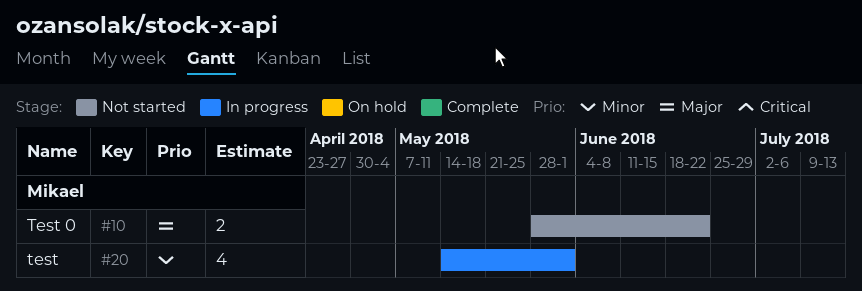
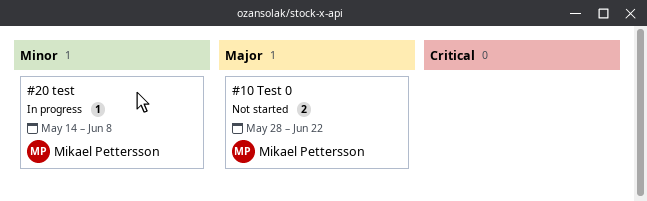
#20, estimate: 4 -> 1
#20, due: Jun 1 -> Jun 8

